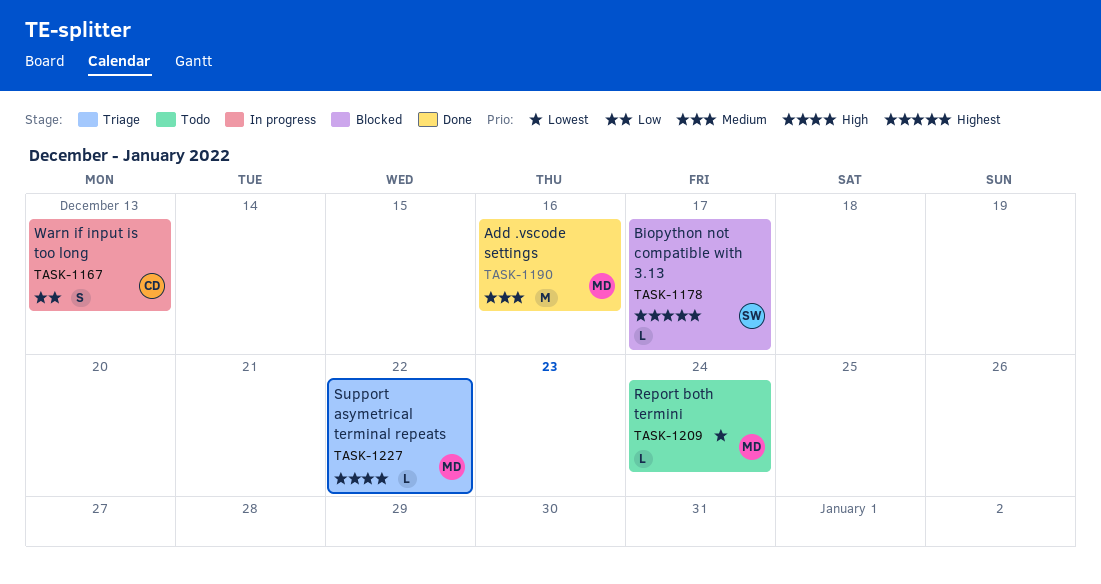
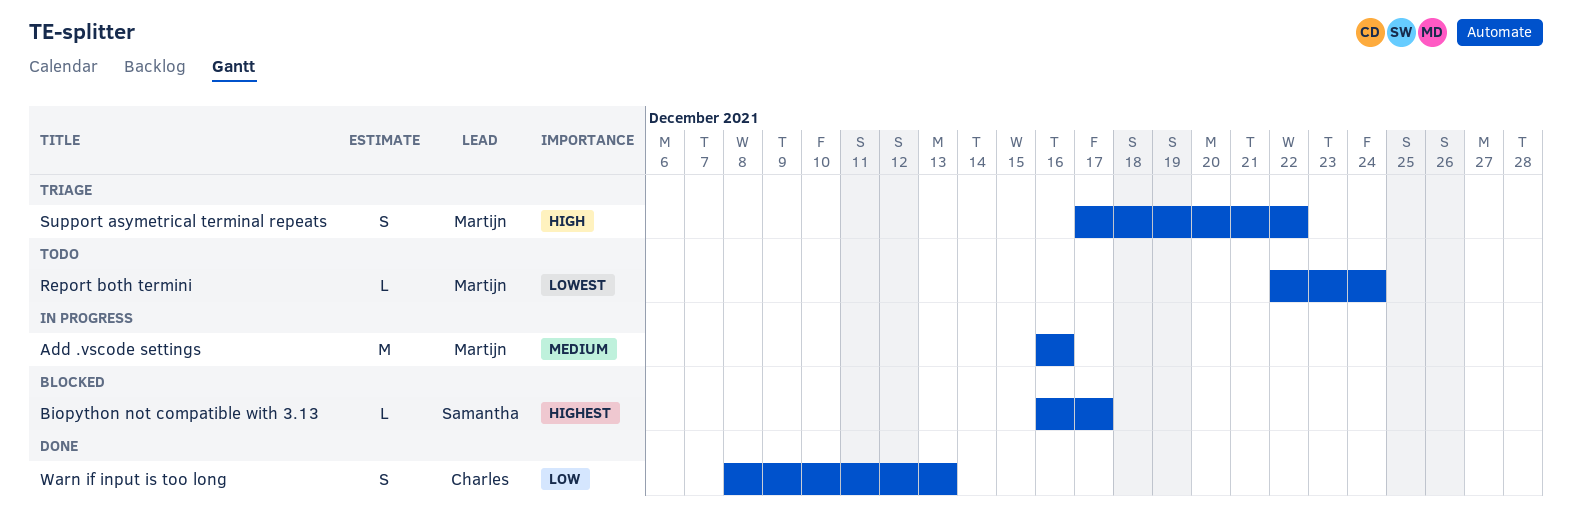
Add .vscode settings, status: Done -> In progress
Support asymetrical terminal repeats, estimate: L -> S
Warn if input is too long, status: In progress -> Done

